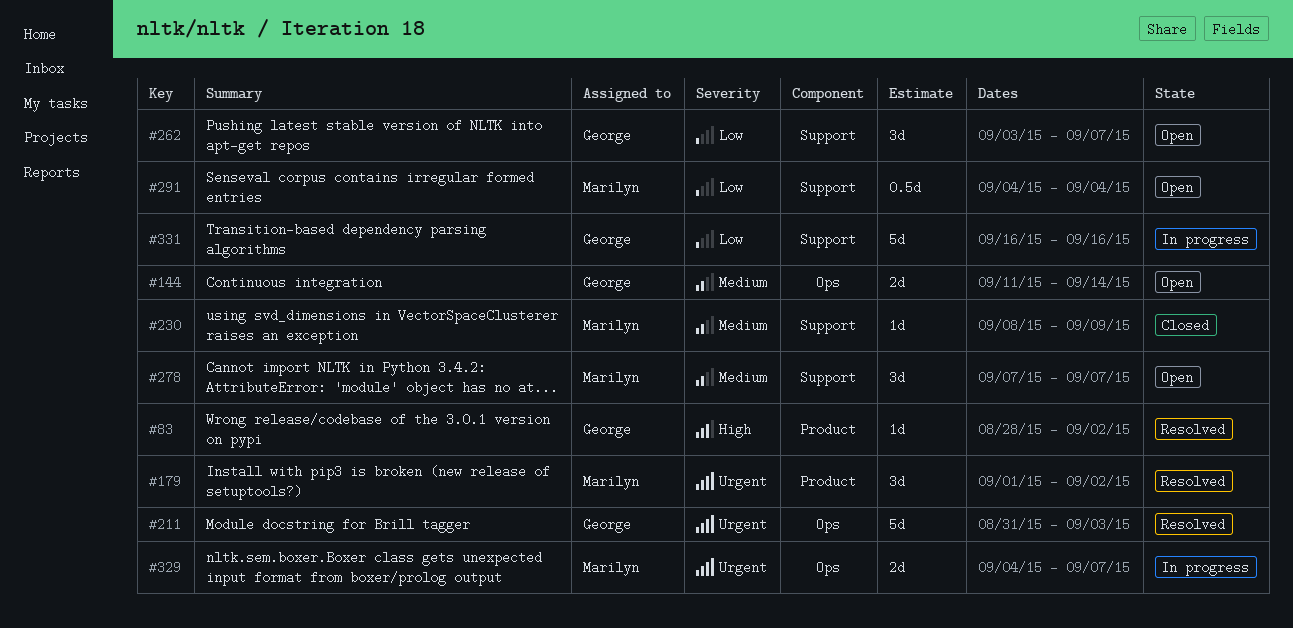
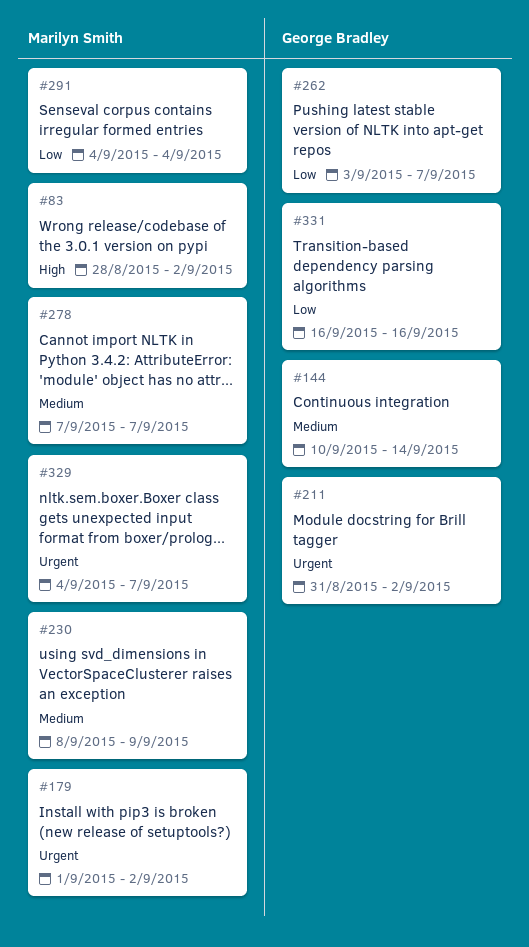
#83, owner: George Bradley -> Marilyn Smith
#144, start: Sep 11 -> Sep 10
#211, due: Sep 3 -> Sep 2

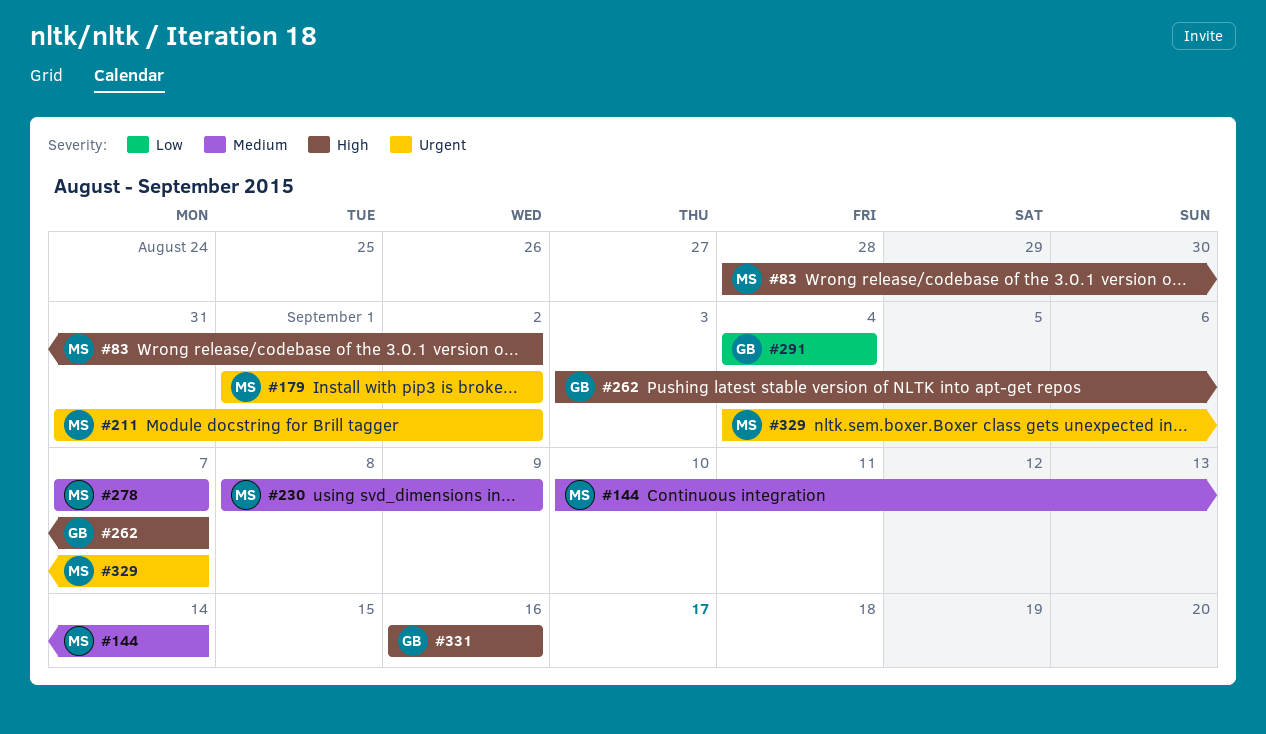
#144, owner: George Bradley -> Marilyn Smith
#211, owner: George Bradley -> Marilyn Smith
#262, priority: Low -> High
#291, owner: Marilyn Smith -> George Bradley
#331, priority: Low -> High

